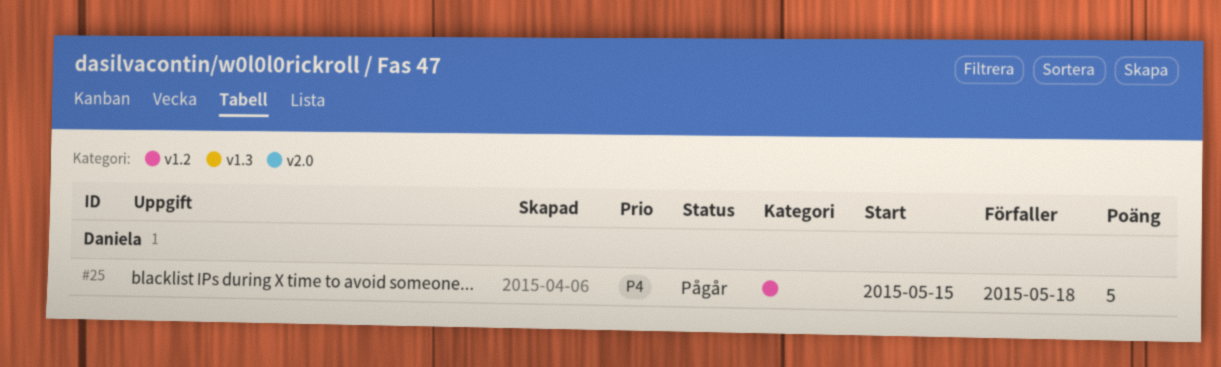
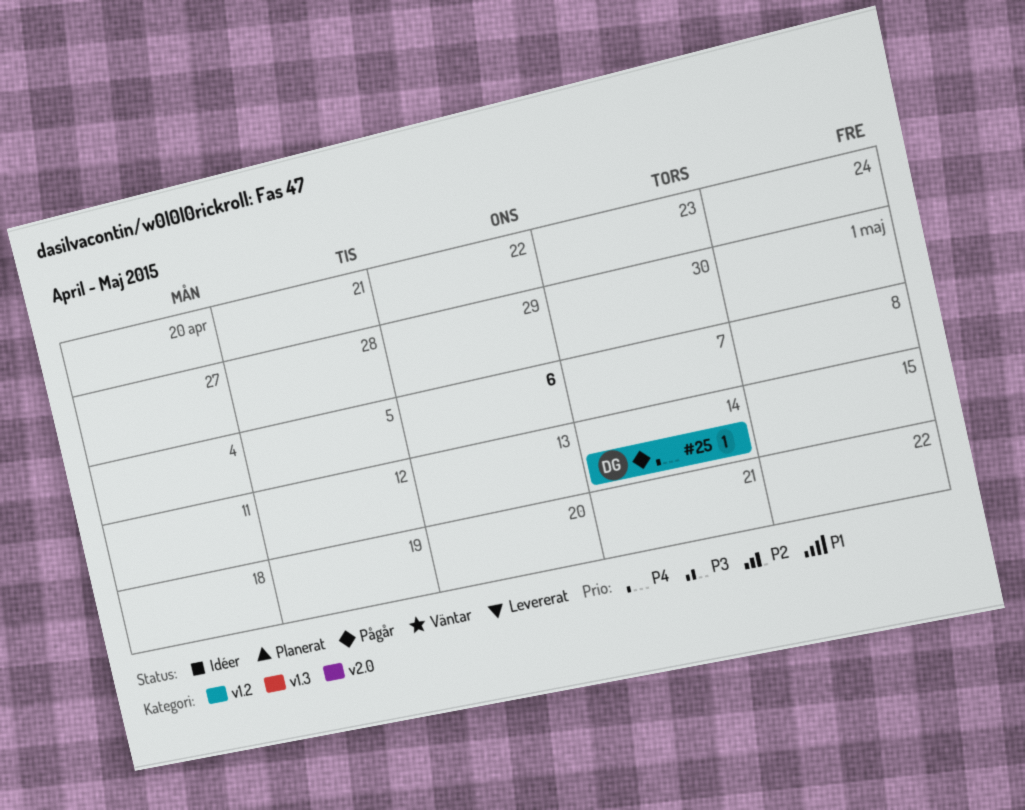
#25, estimate: 5 -> 1
#25, start: May 15 -> May 14
#25, due: May 18 -> May 14

